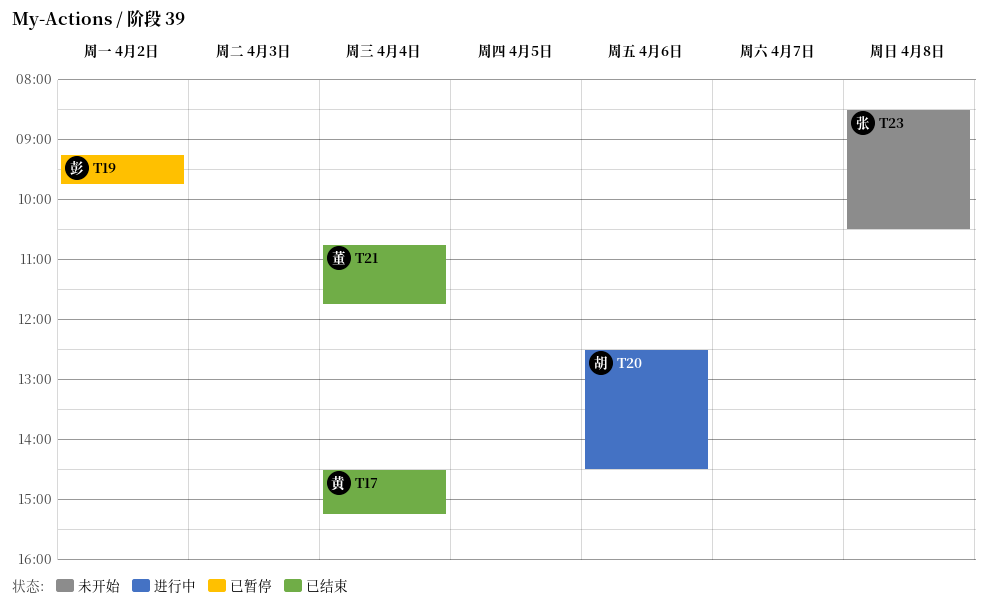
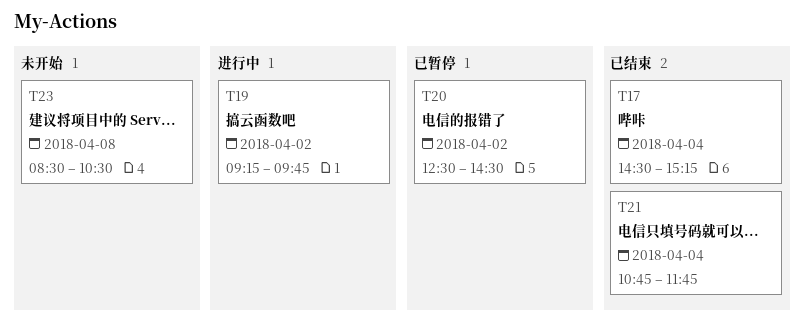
T19, status: 已暂停 -> 进行中
T20, status: 进行中 -> 已暂停
T20, day: Apr 6 -> Apr 2

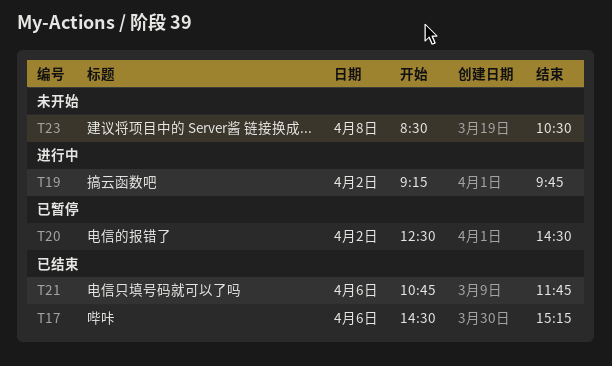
T17, day: Apr 4 -> Apr 6
T21, day: Apr 4 -> Apr 6

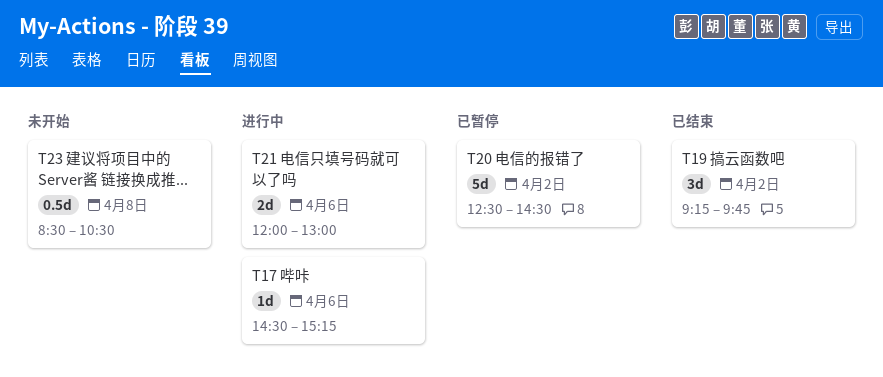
T17, status: 已结束 -> 进行中
T19, status: 进行中 -> 已结束
T21, status: 已结束 -> 进行中
T21, begins: 10:45 -> 12:00
T21, ends: 11:45 -> 13:00

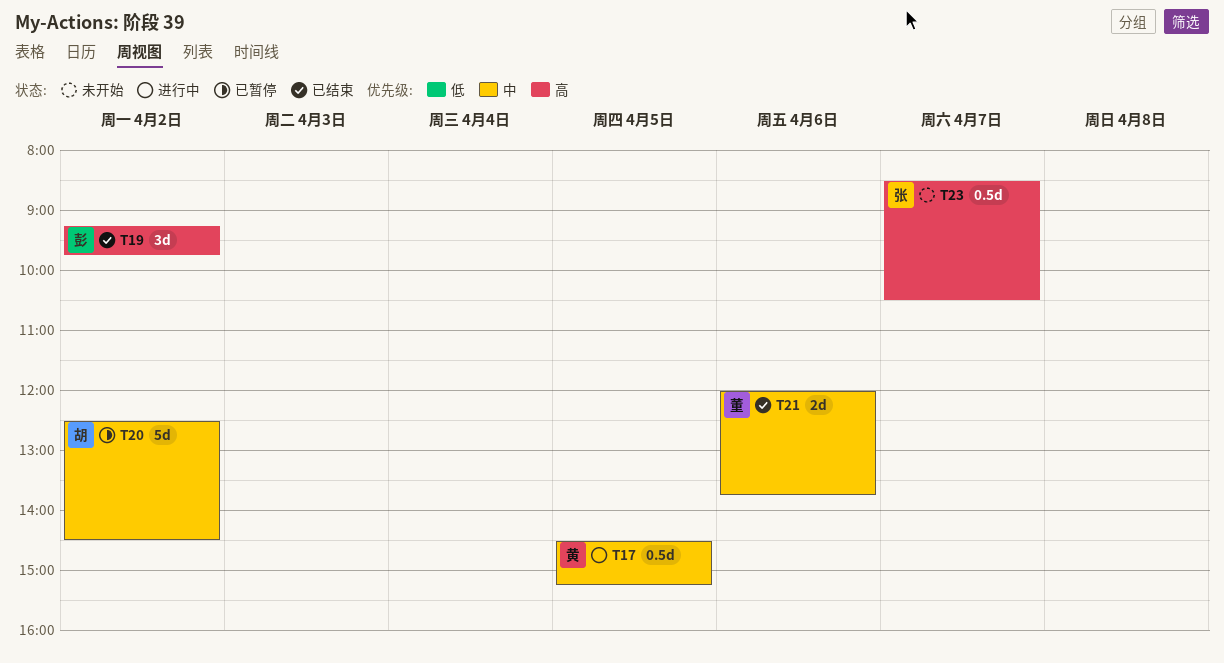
T17, estimate: 1d -> 0.5d
T17, day: Apr 6 -> Apr 5
T21, status: 进行中 -> 已结束
T21, ends: 13:00 -> 13:45
T23, day: Apr 8 -> Apr 7

